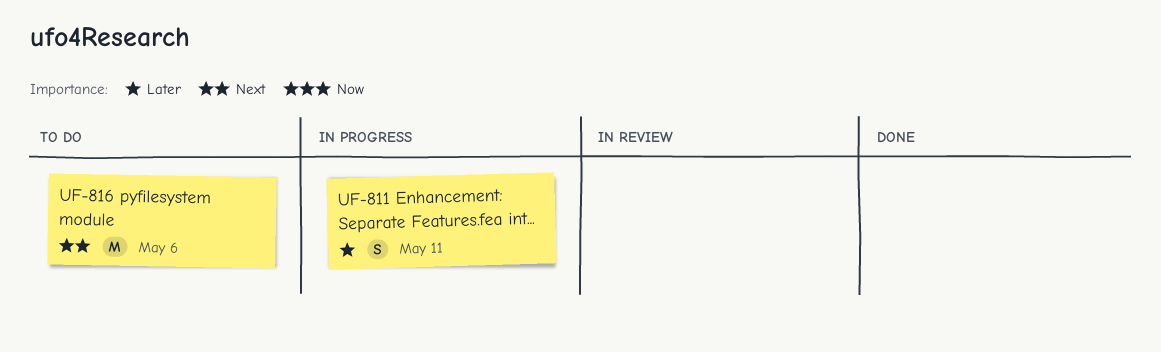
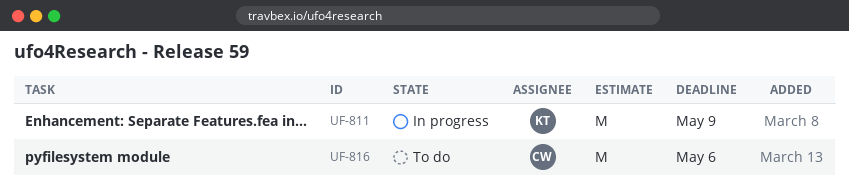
UF-811, estimate: S -> M
UF-811, due: May 11 -> May 9

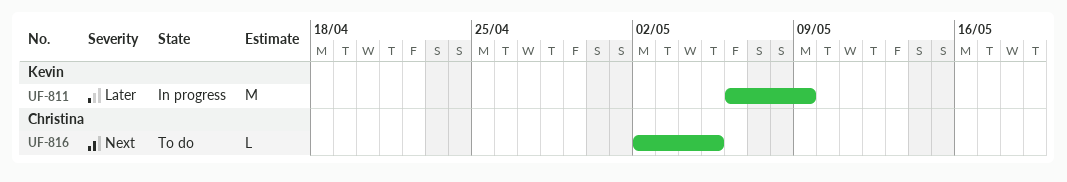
UF-816, estimate: M -> L
UF-816, due: May 6 -> May 5

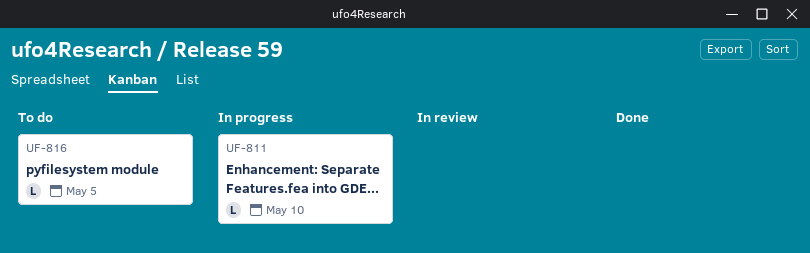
UF-811, estimate: M -> L
UF-811, due: May 9 -> May 10

